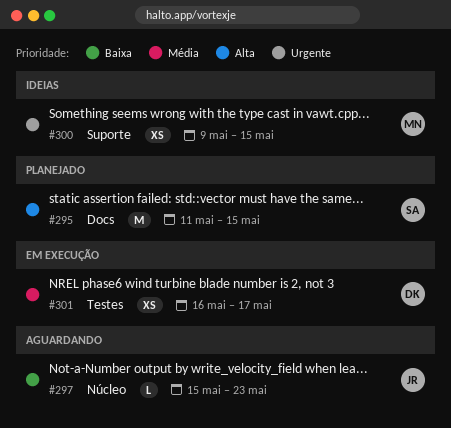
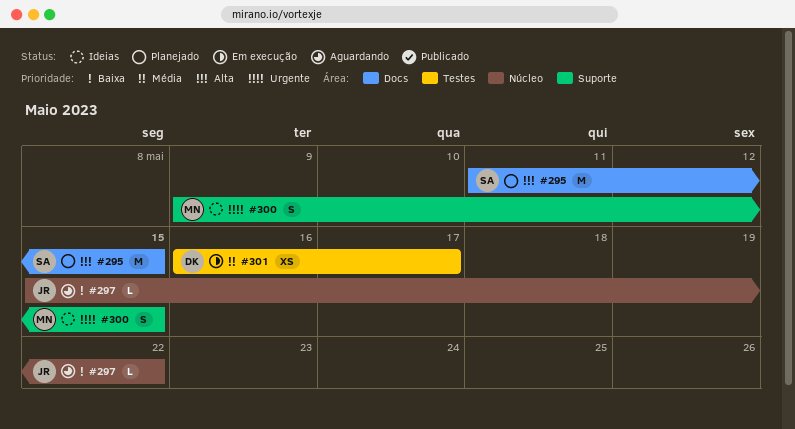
#297, due: May 23 -> May 22
#300, estimate: XS -> S

